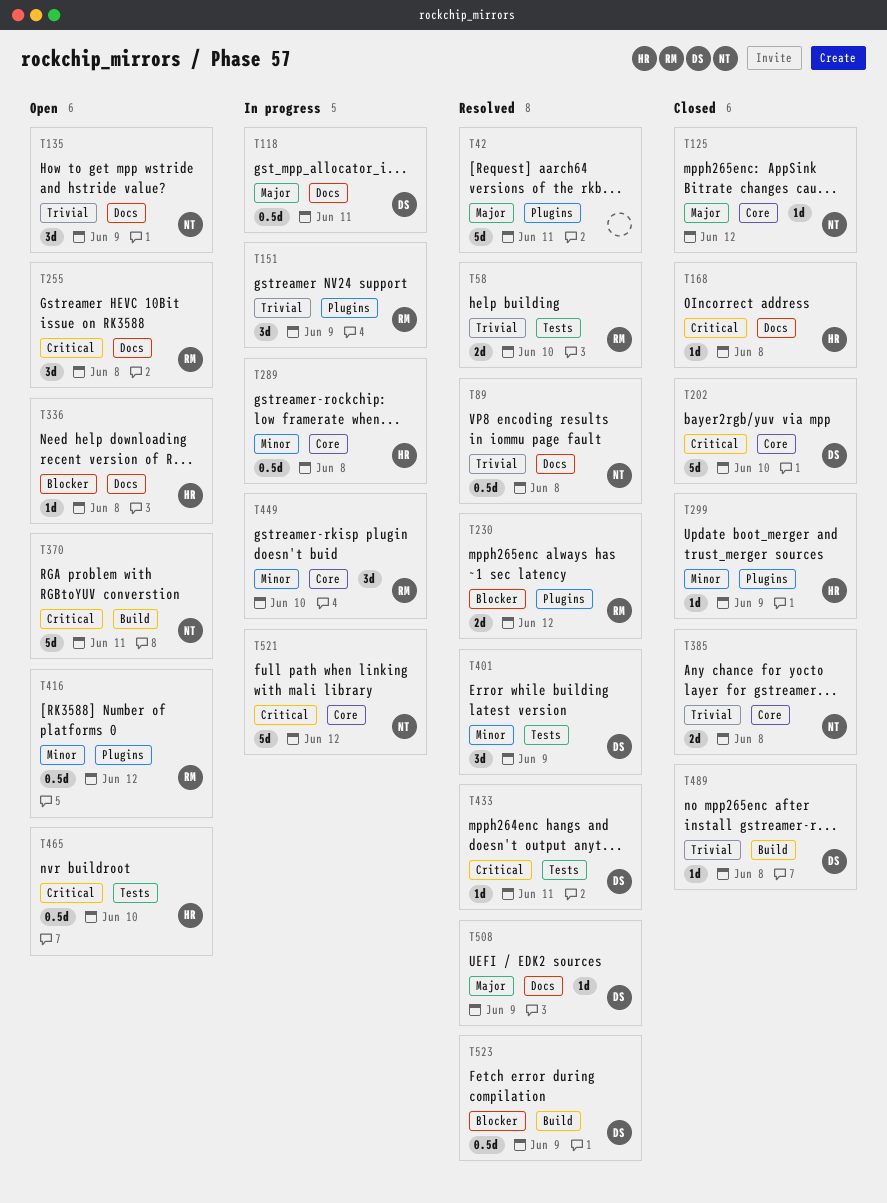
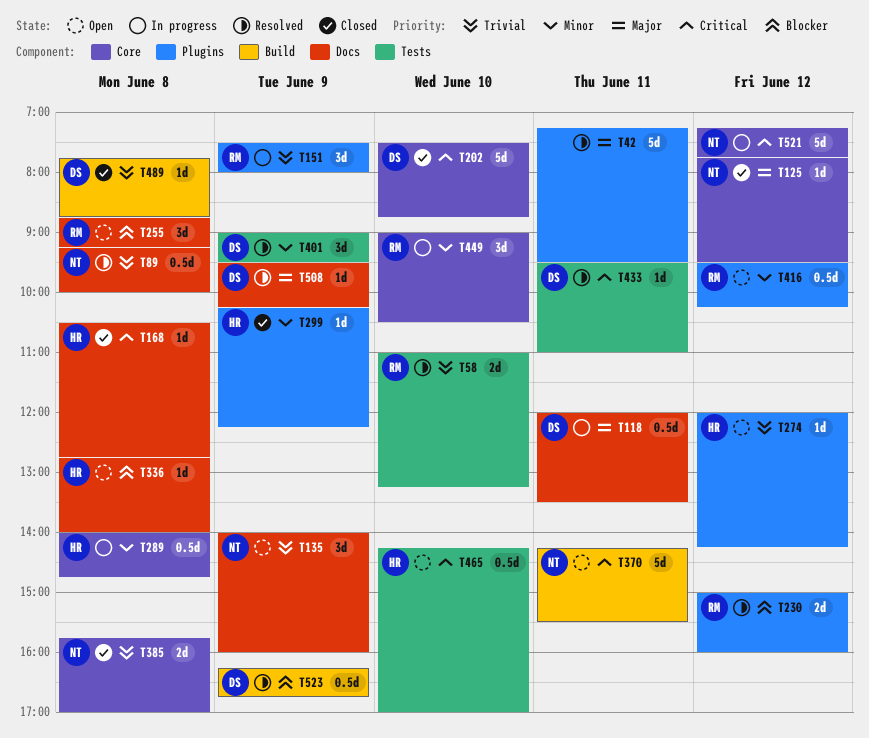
T255, priority: Critical -> Blocker
T274: none -> present

